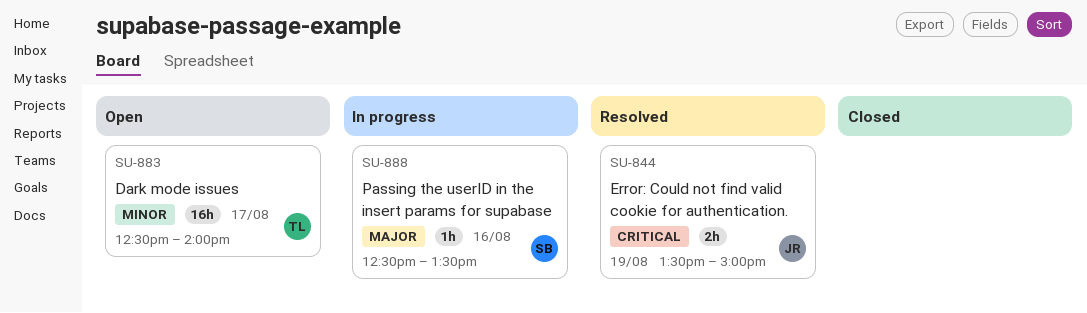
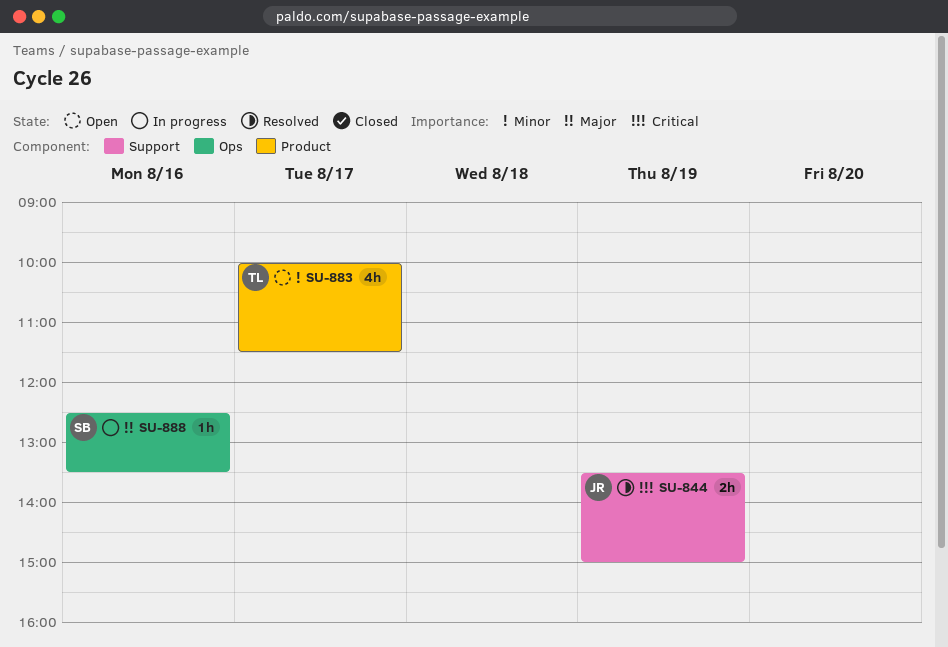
SU-883, estimate: 16h -> 4h
SU-883, begins: 12:30 -> 10:00
SU-883, ends: 14:00 -> 11:30

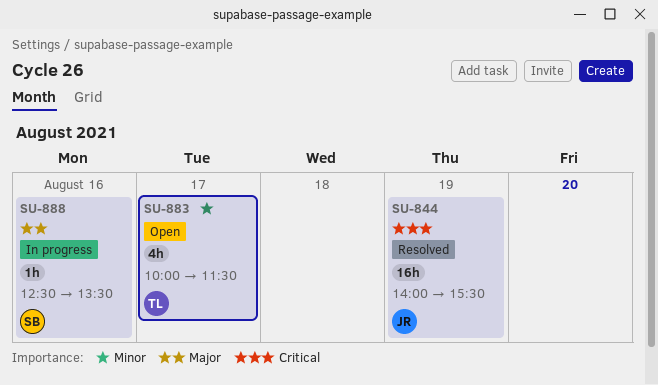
SU-844, estimate: 2h -> 16h
SU-844, begins: 13:30 -> 14:00
SU-844, ends: 15:00 -> 15:30

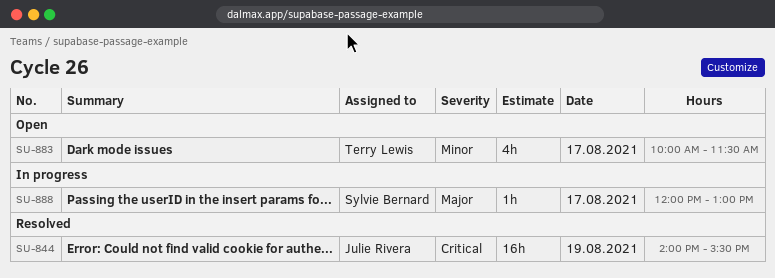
SU-888, day: Aug 16 -> Aug 17
SU-888, begins: 12:30 -> 12:00
SU-888, ends: 13:30 -> 13:00

